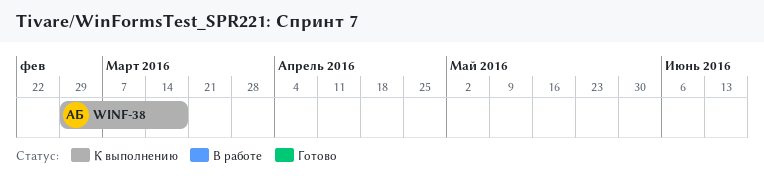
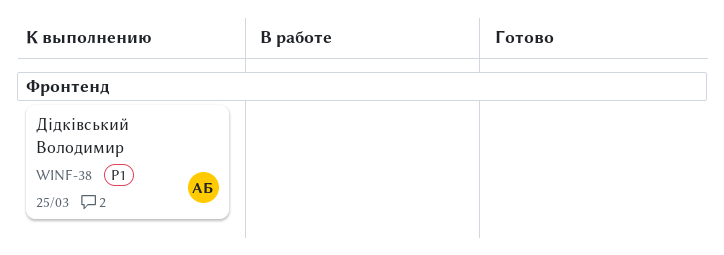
WINF-38, due: Mar 18 -> Mar 25

